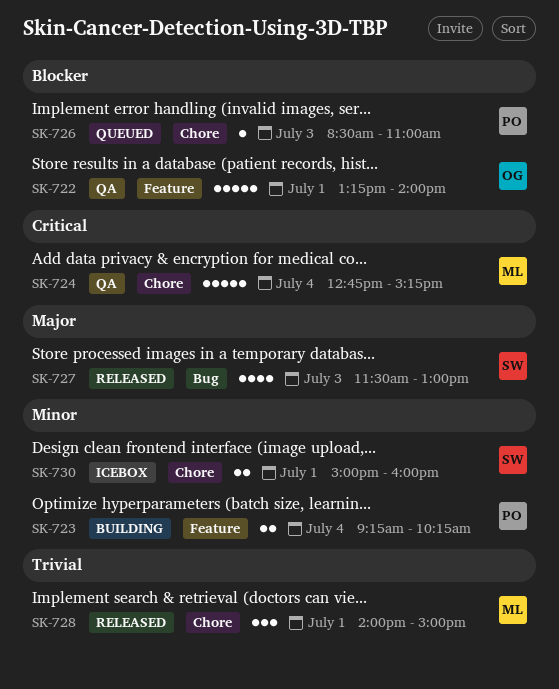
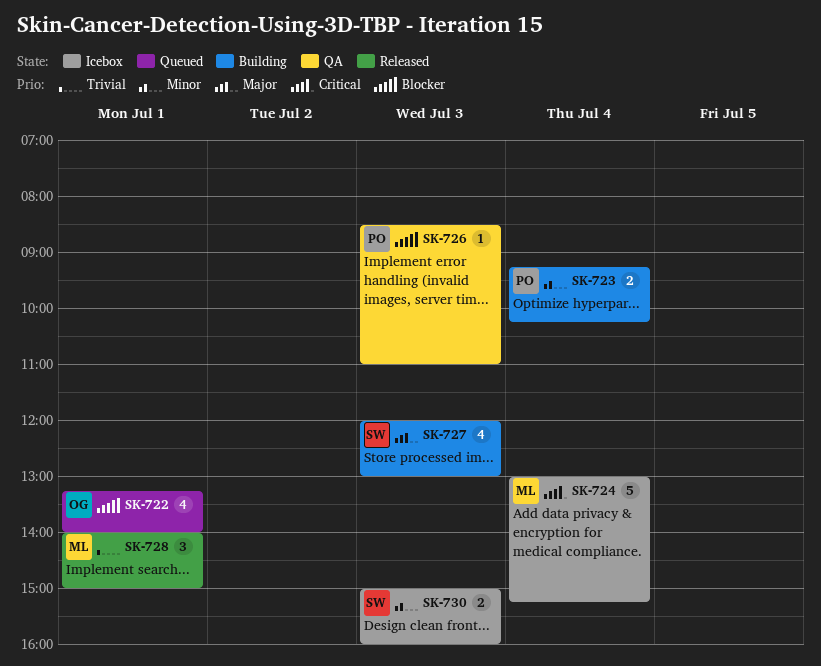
SK-722, status: QA -> Queued
SK-722, estimate: 5 -> 4
SK-724, status: QA -> Icebox
SK-724, begins: 12:45 -> 13:00
SK-726, status: Queued -> QA
SK-727, status: Released -> Building
SK-727, begins: 11:30 -> 12:00
SK-730, day: Jul 1 -> Jul 3

